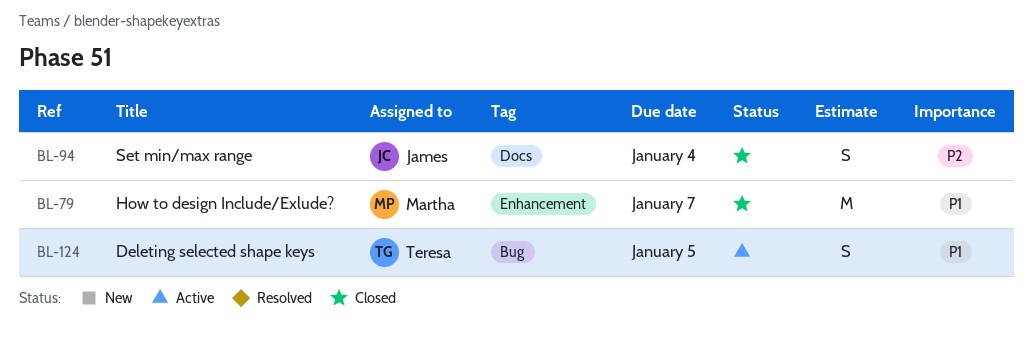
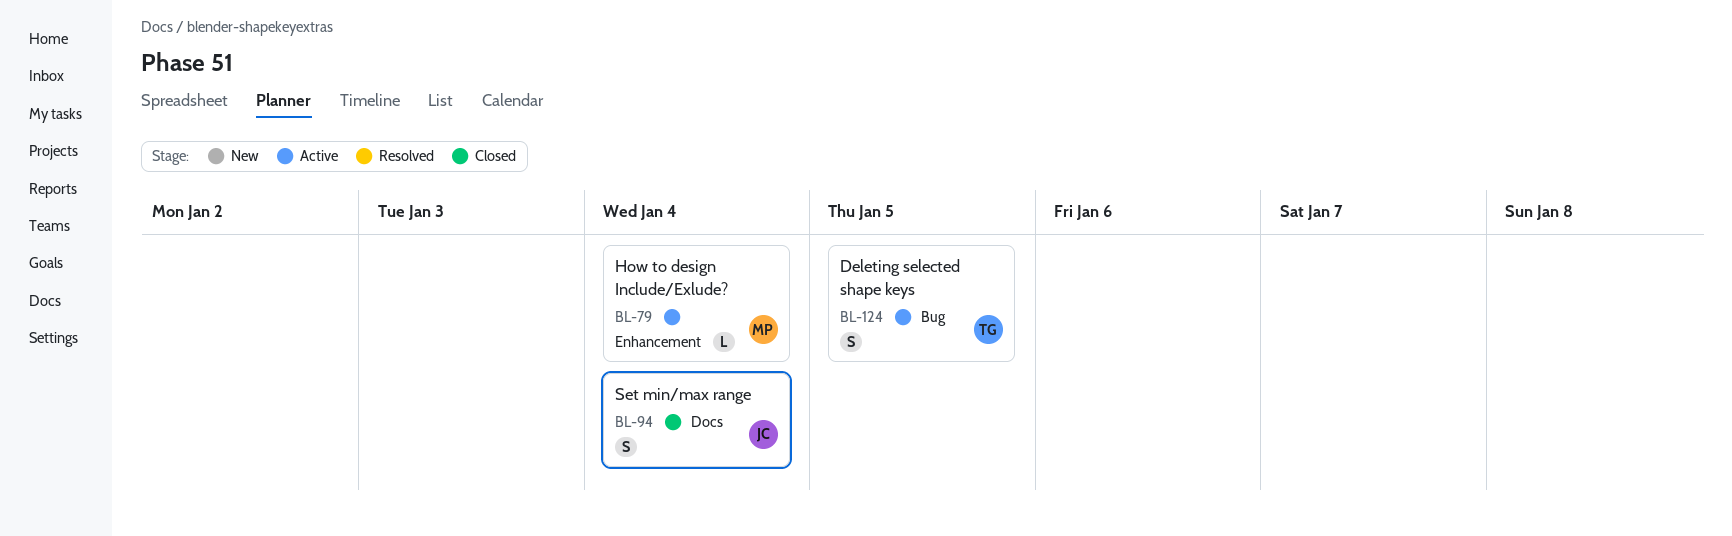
BL-79, status: Closed -> Active
BL-79, estimate: M -> L
BL-79, due: Jan 7 -> Jan 4

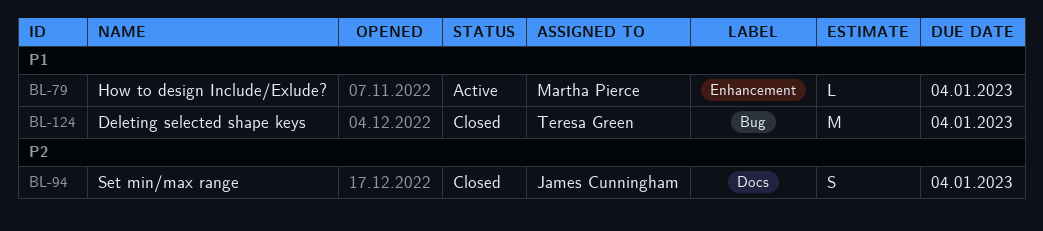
BL-124, status: Active -> Closed
BL-124, estimate: S -> M
BL-124, due: Jan 5 -> Jan 4

